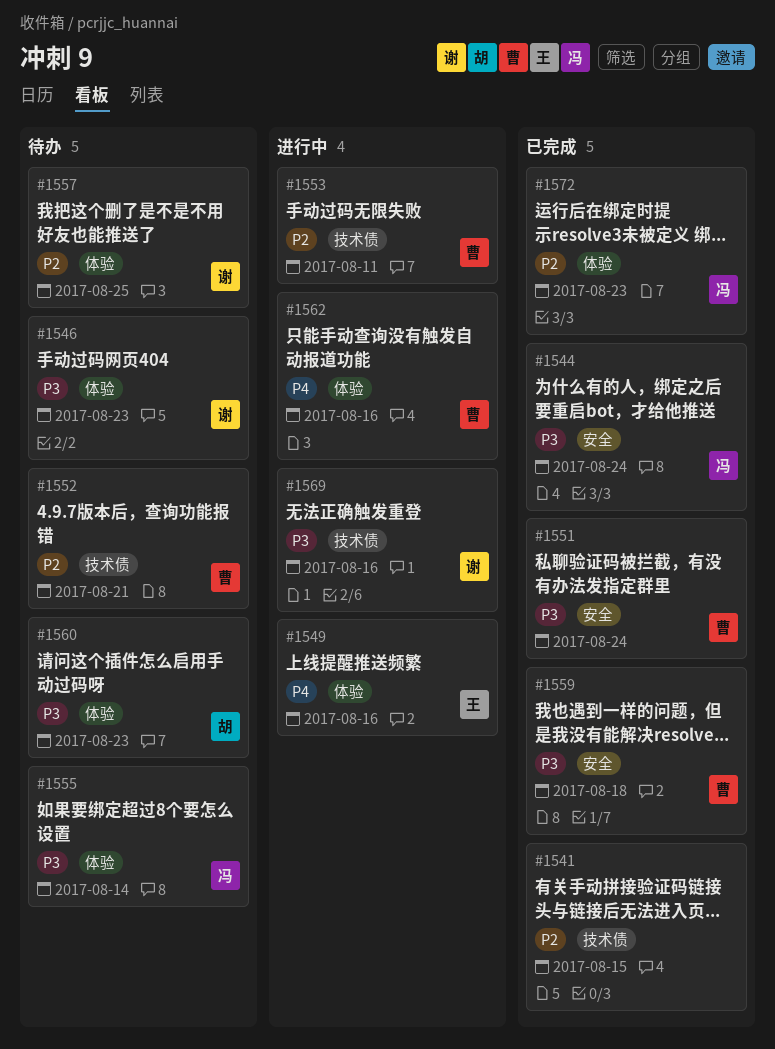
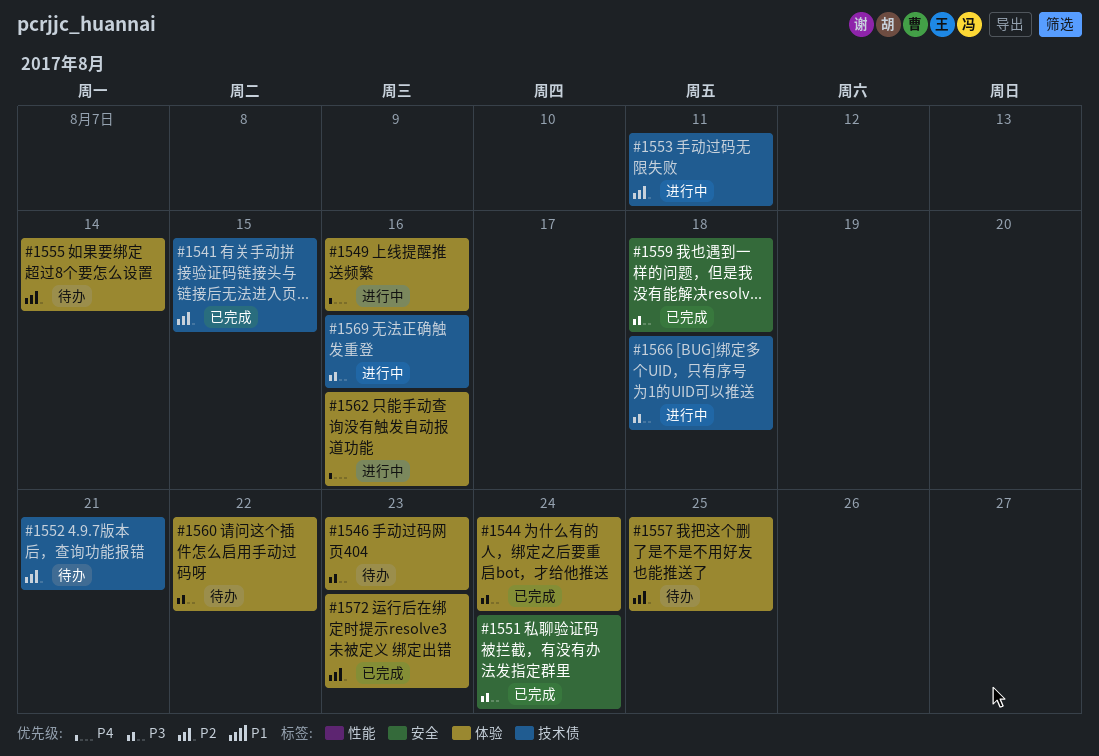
#1544, label: 安全 -> 体验
#1555, priority: P3 -> P2
#1560, due: Aug 23 -> Aug 22
#1566: none -> present

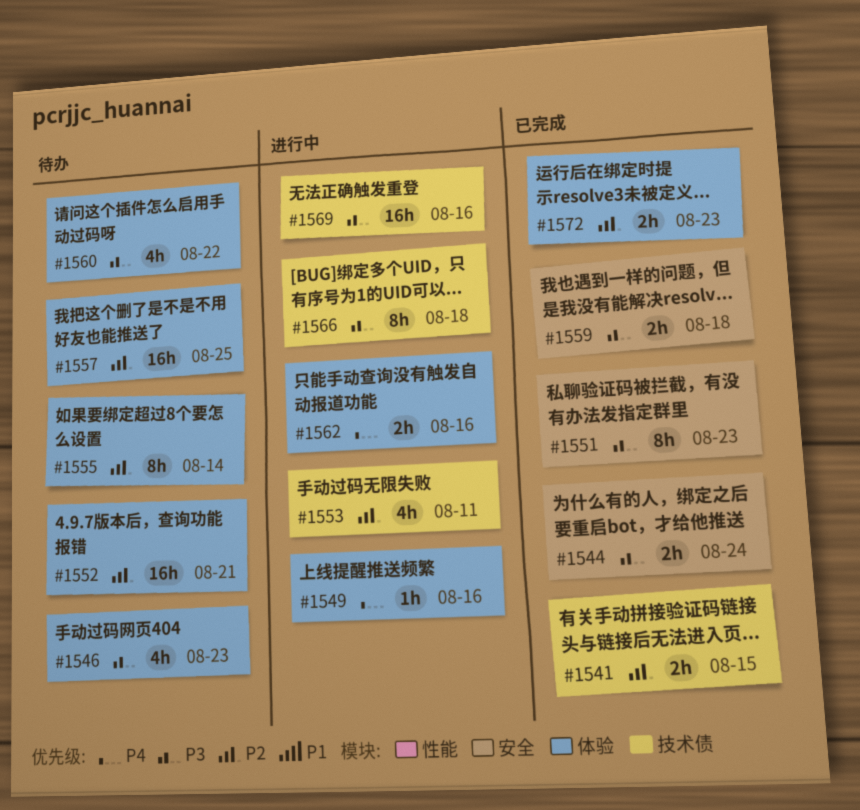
#1544, label: 体验 -> 安全
#1551, due: Aug 24 -> Aug 23
#1552, label: 技术债 -> 体验

